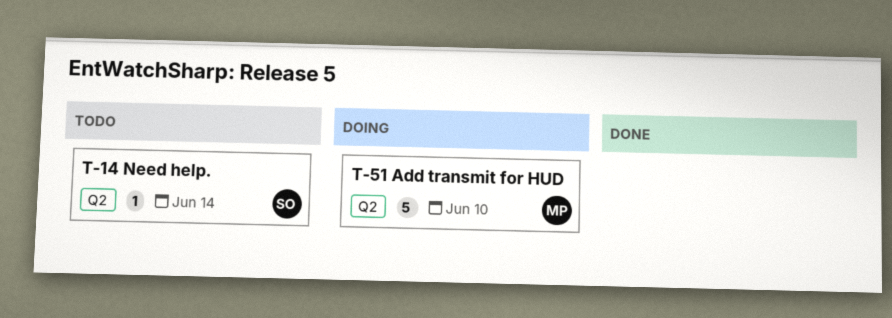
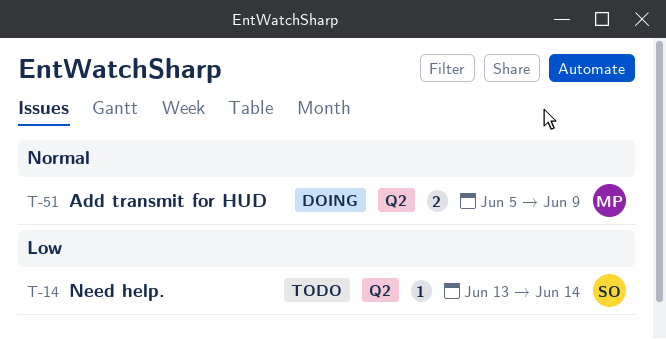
T-51, estimate: 5 -> 2
T-51, due: Jun 10 -> Jun 9

